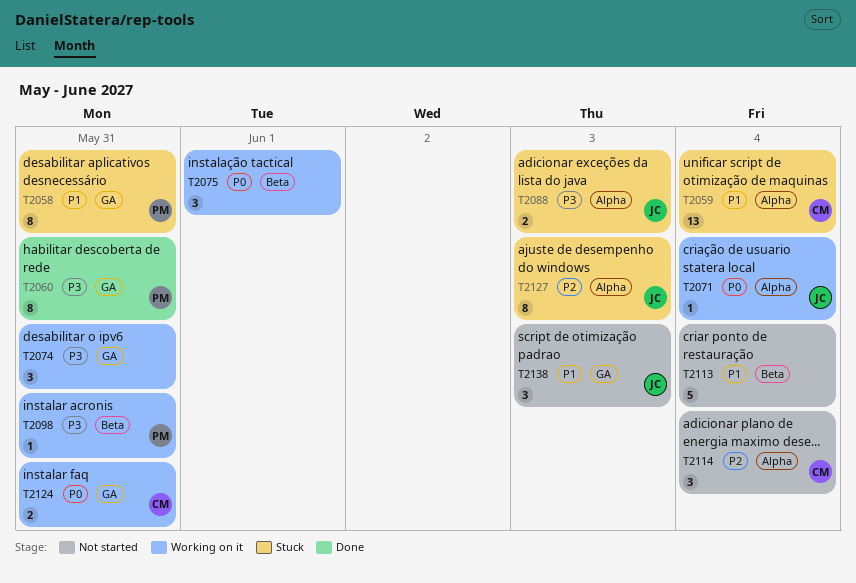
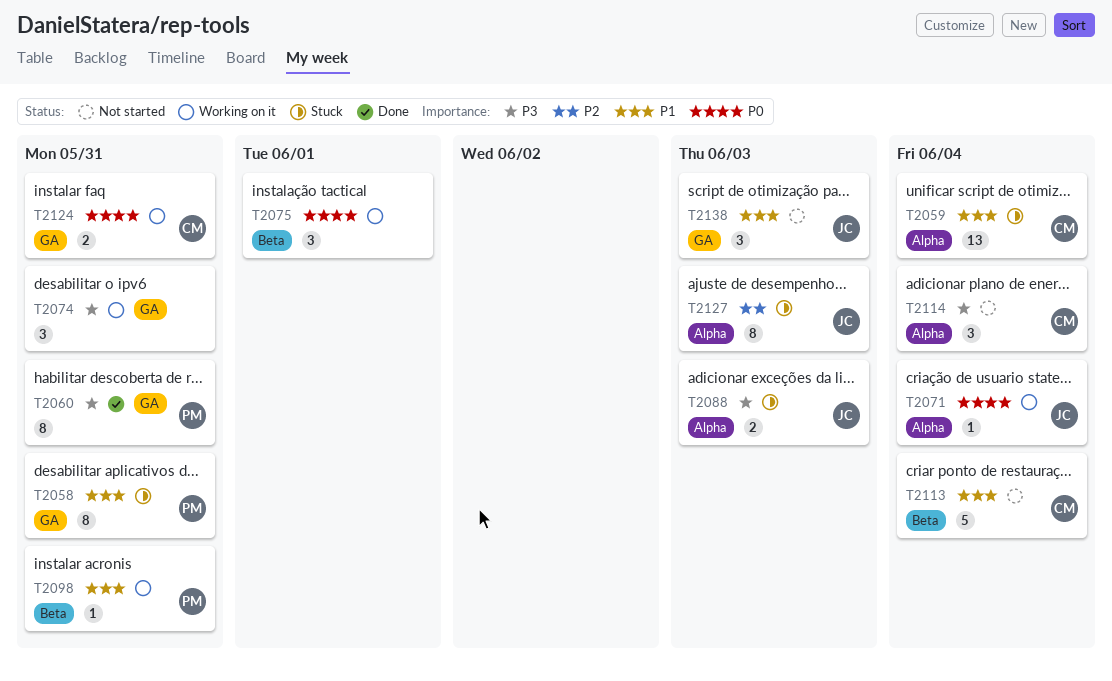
T2098, priority: P3 -> P1
T2113, owner: none -> CM
T2114, priority: P2 -> P3

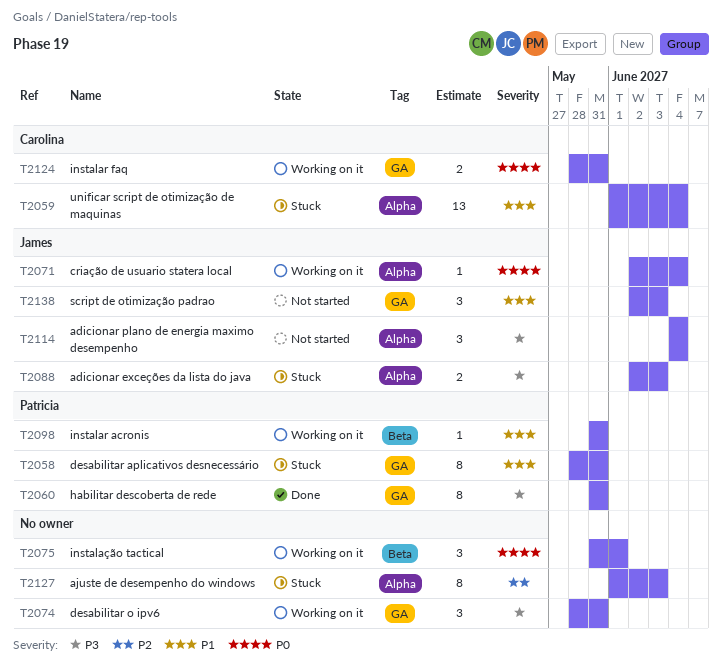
T2113: present -> none
T2114, owner: Carolina -> James
T2127, owner: James -> none

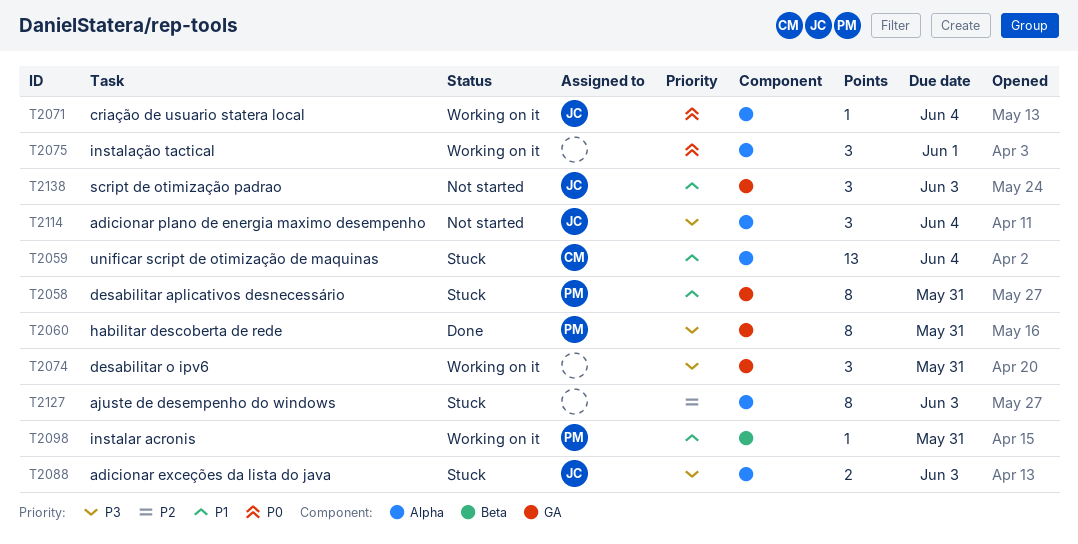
T2075, label: Beta -> Alpha
T2124: present -> none

